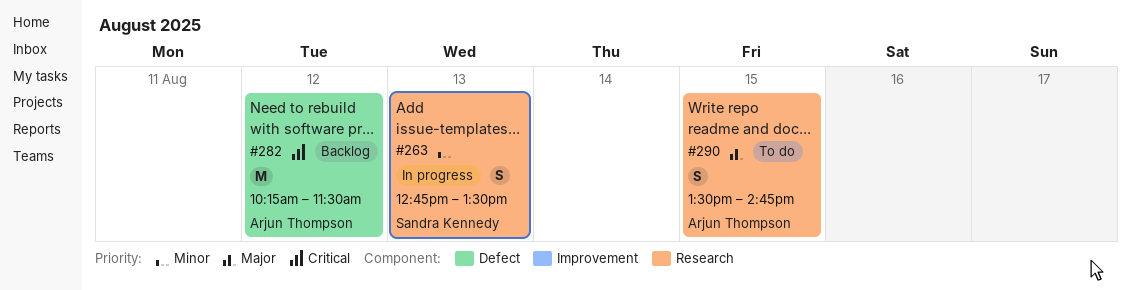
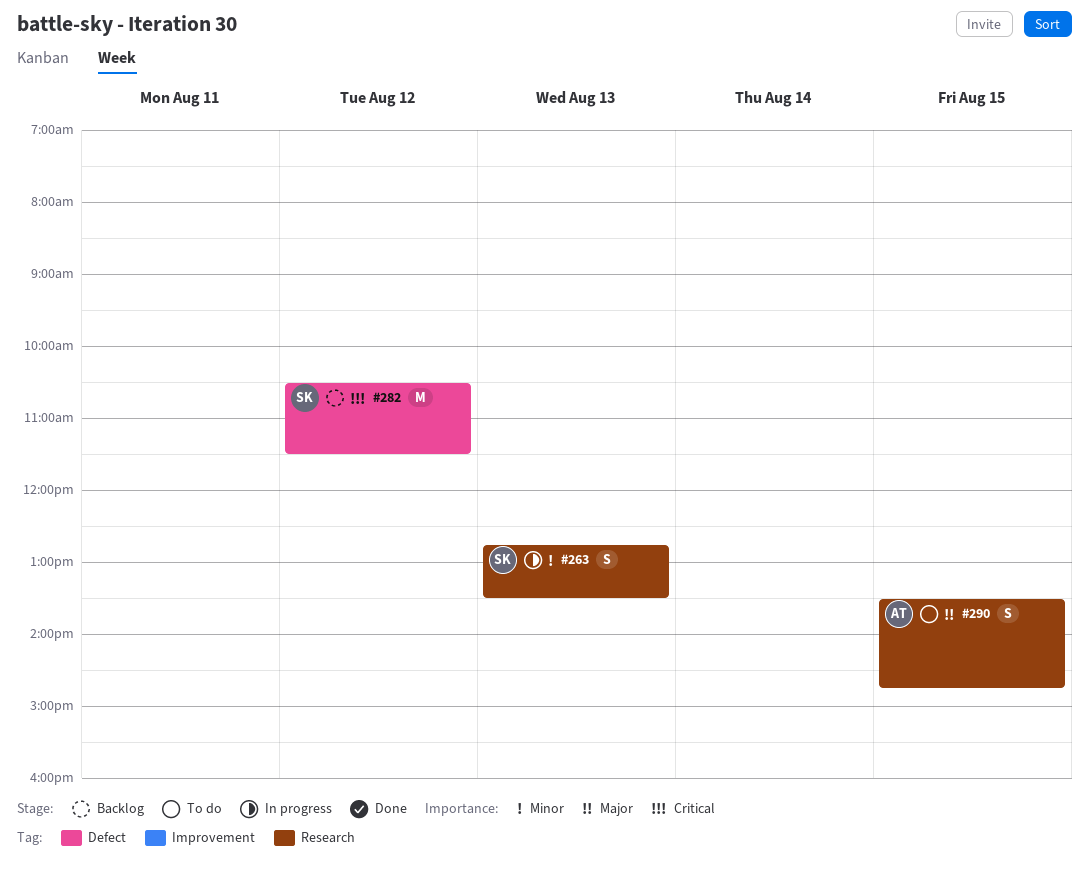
#282, owner: Arjun Thompson -> Sandra Kennedy
#282, begins: 10:15 -> 10:30

